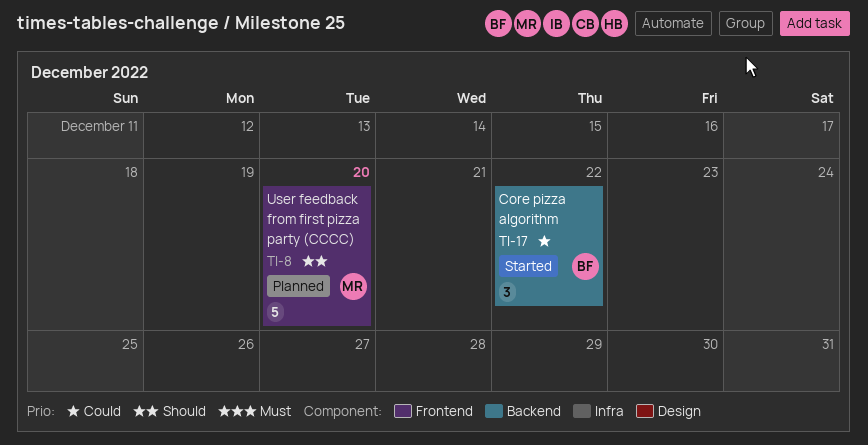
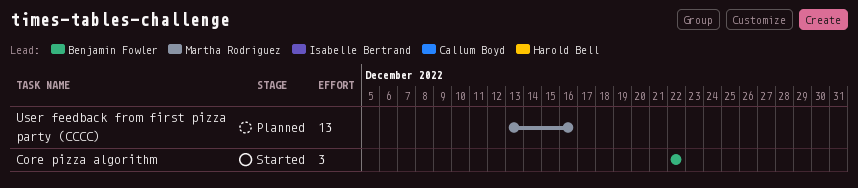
User feedback from first pizza party (CCCC), estimate: 5 -> 13
User feedback from first pizza party (CCCC), due: Dec 20 -> Dec 16

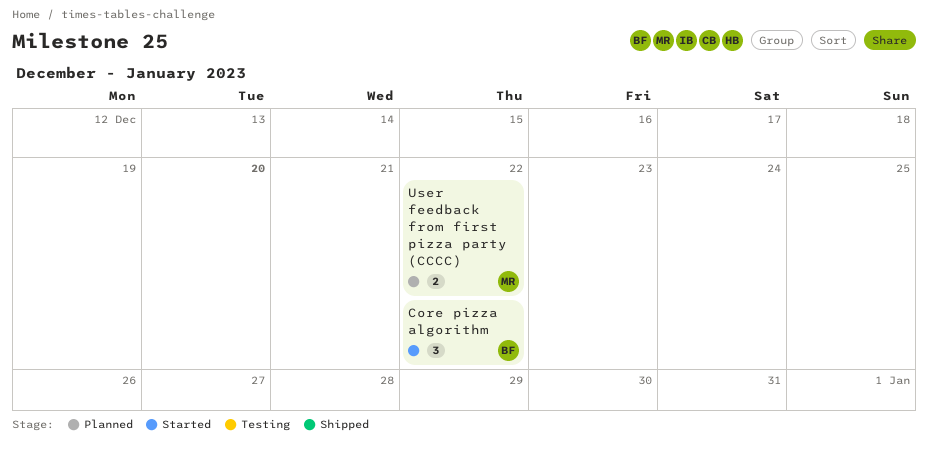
User feedback from first pizza party (CCCC), estimate: 13 -> 2
User feedback from first pizza party (CCCC), due: Dec 16 -> Dec 22

